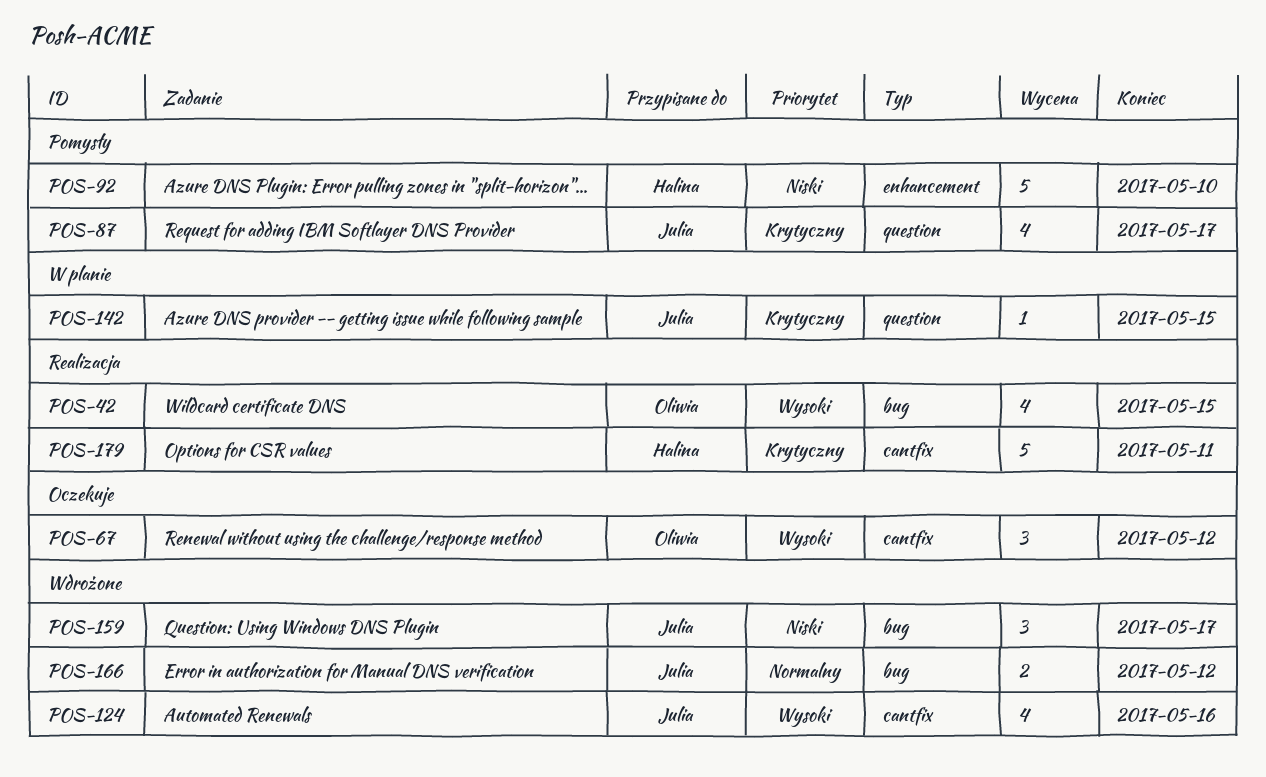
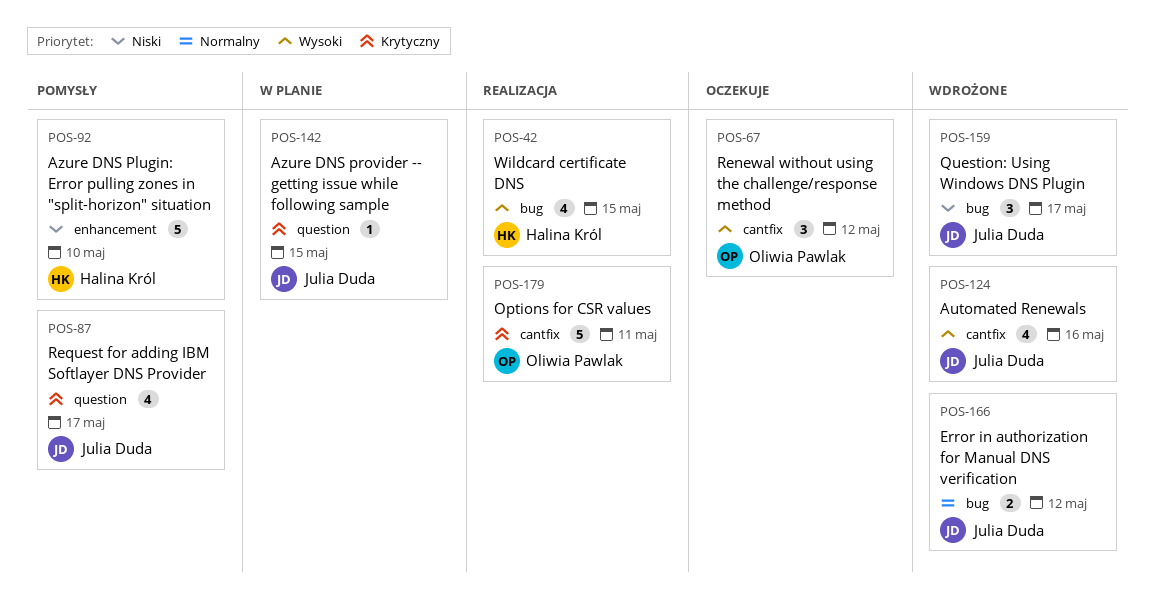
POS-42, owner: Oliwia Pawlak -> Halina Król
POS-179, owner: Halina Król -> Oliwia Pawlak

